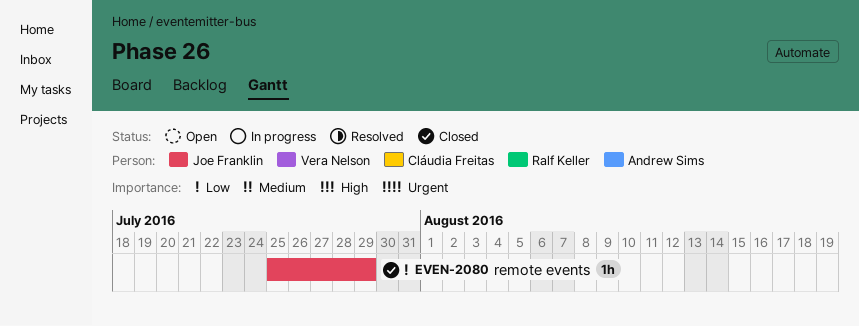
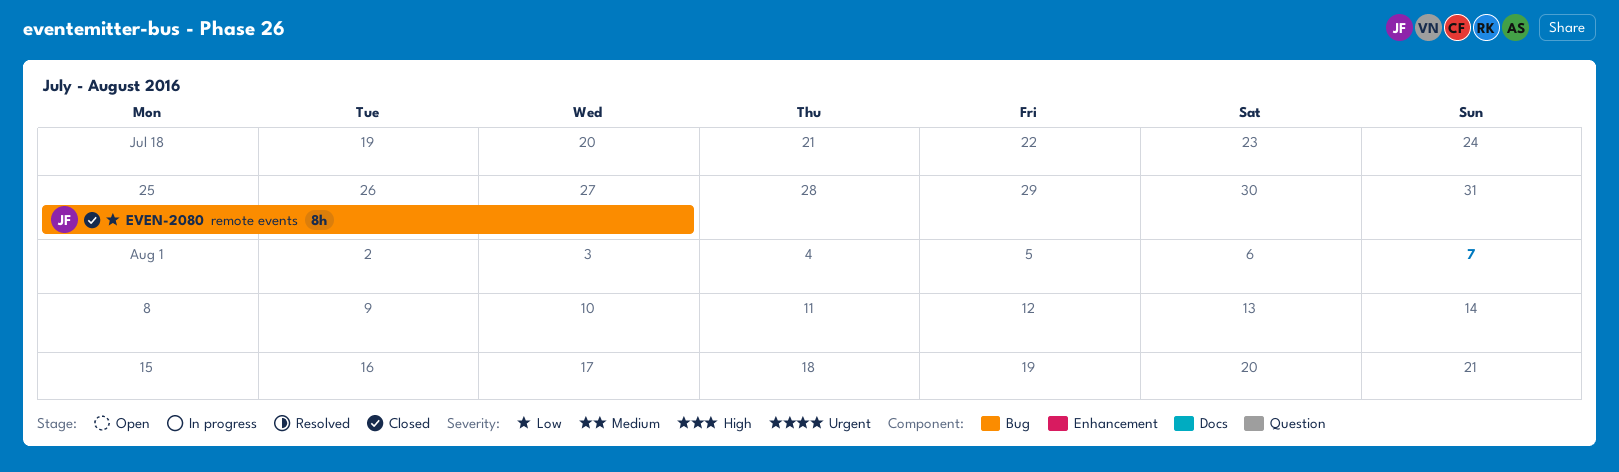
EVEN-2080, estimate: 1h -> 8h
EVEN-2080, due: Jul 29 -> Jul 27

